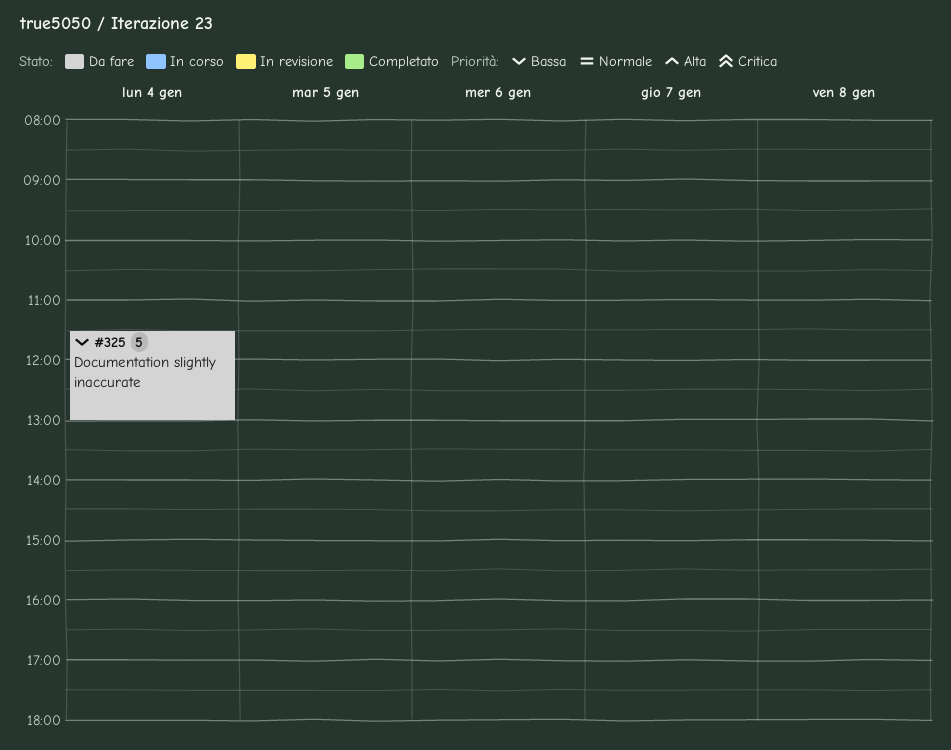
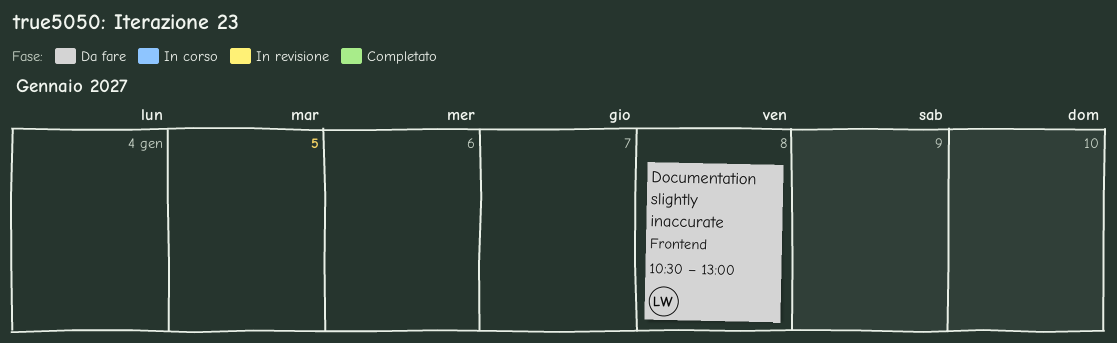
Documentation slightly inaccurate, day: Jan 4 -> Jan 8
Documentation slightly inaccurate, begins: 11:30 -> 10:30

